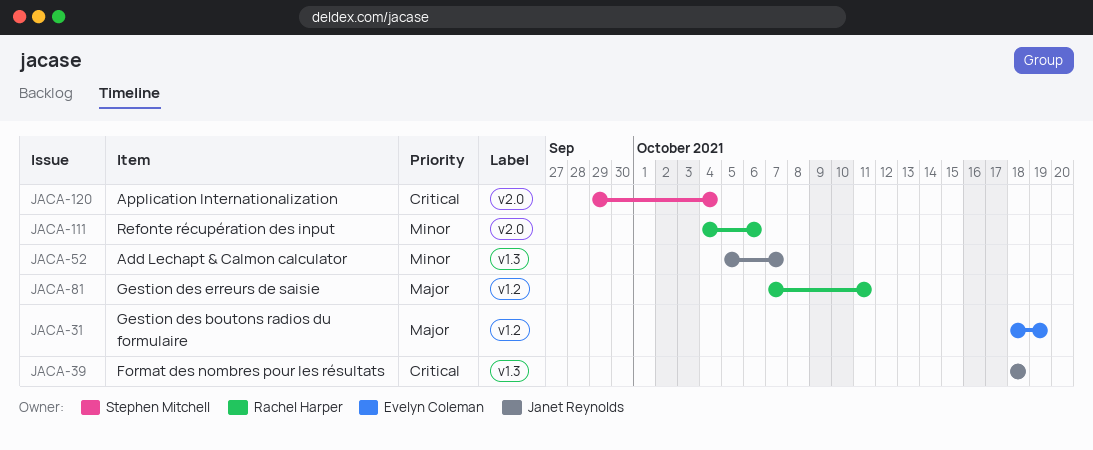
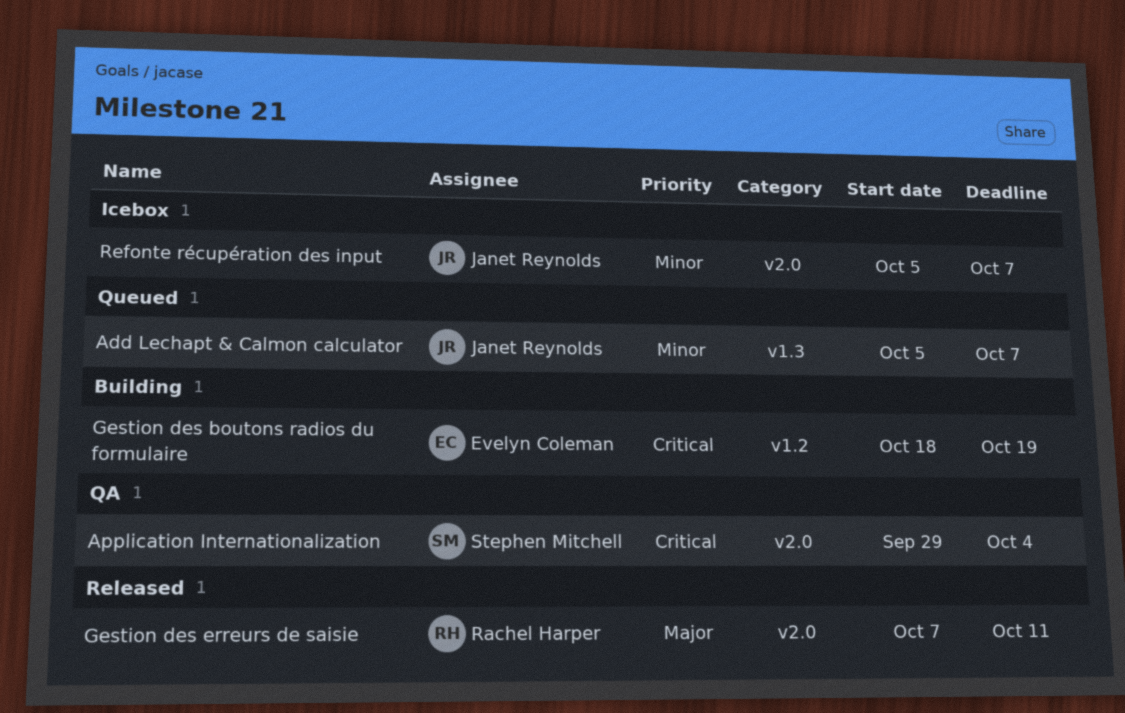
Format des nombres pour les résultats: present -> none
Gestion des boutons radios du formulaire, priority: Major -> Critical
Gestion des erreurs de saisie, label: v1.2 -> v2.0
Refonte récupération des input, owner: Rachel Harper -> Janet Reynolds
Refonte récupération des input, start: Oct 4 -> Oct 5
Refonte récupération des input, due: Oct 6 -> Oct 7

